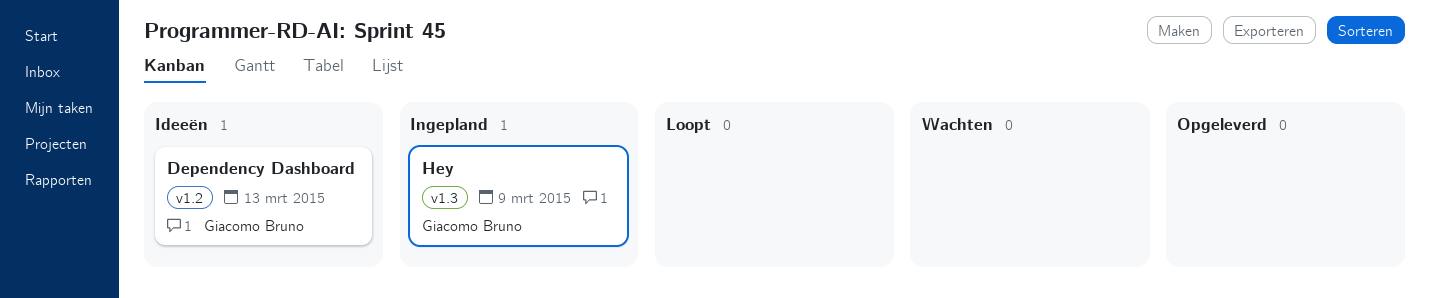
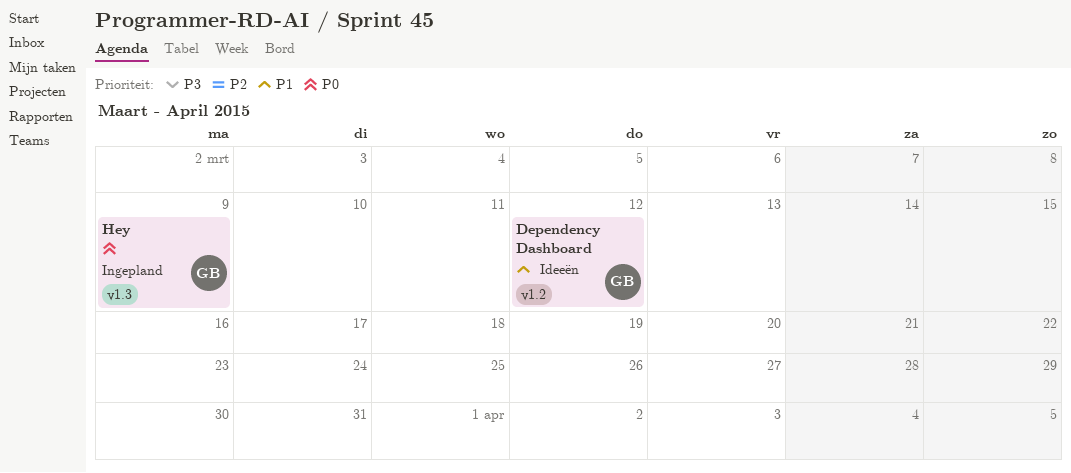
Dependency Dashboard, due: Mar 13 -> Mar 12

